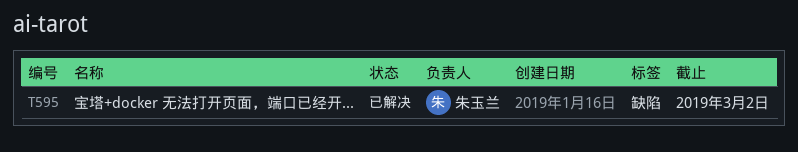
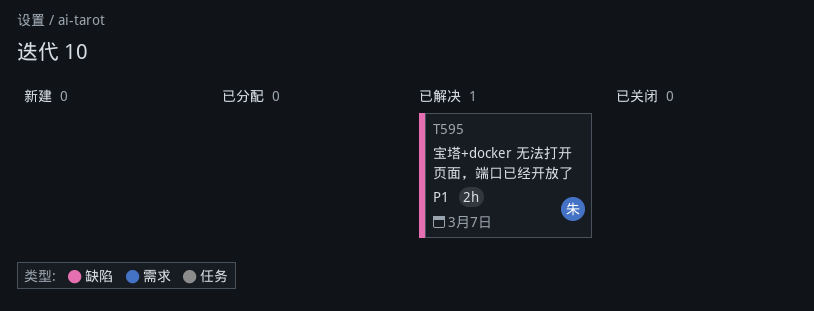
T595, due: Mar 2 -> Mar 7

